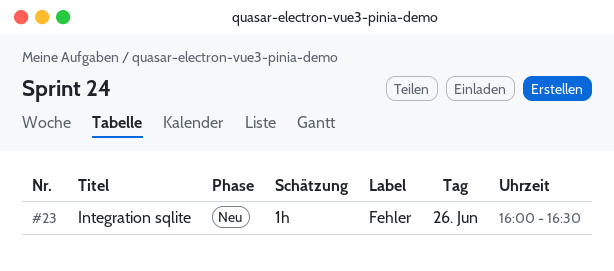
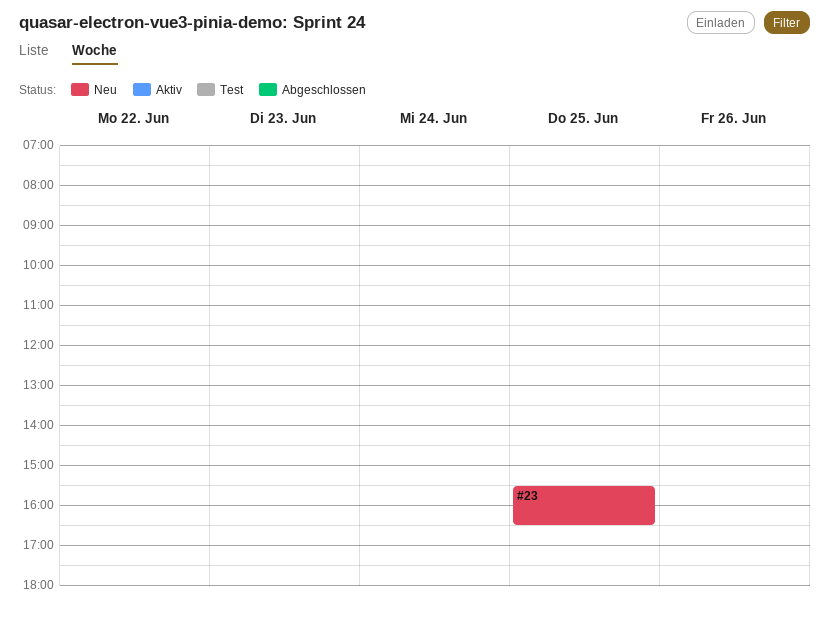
#23, day: Jun 26 -> Jun 25
#23, begins: 16:00 -> 15:30

